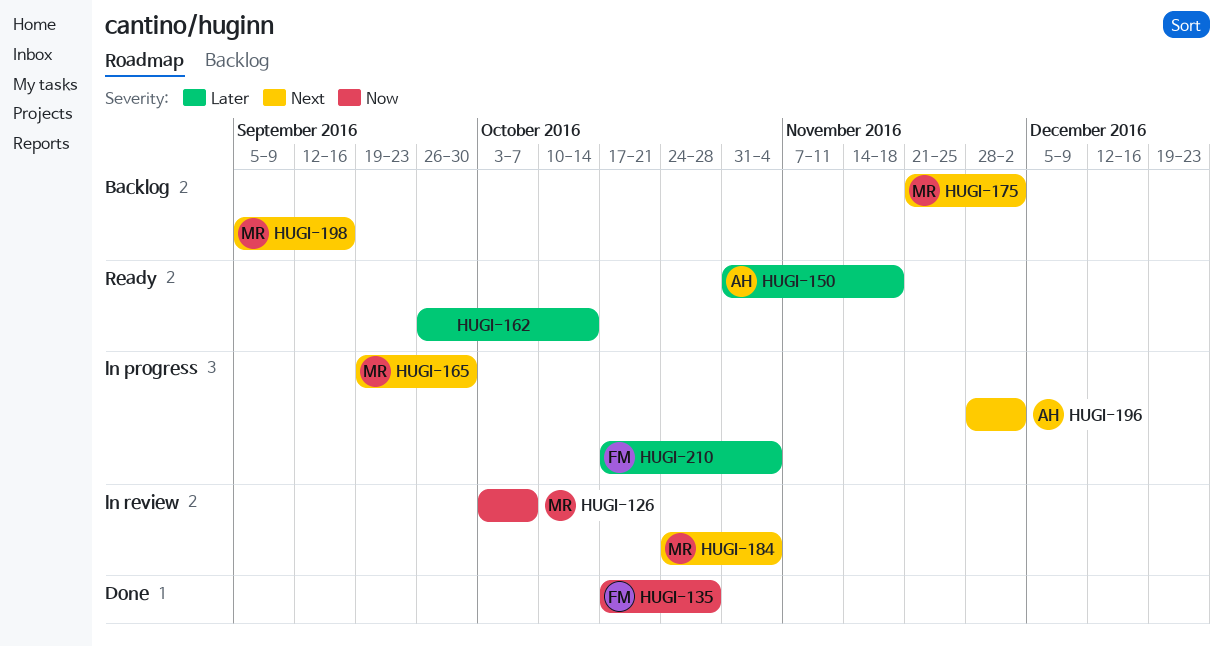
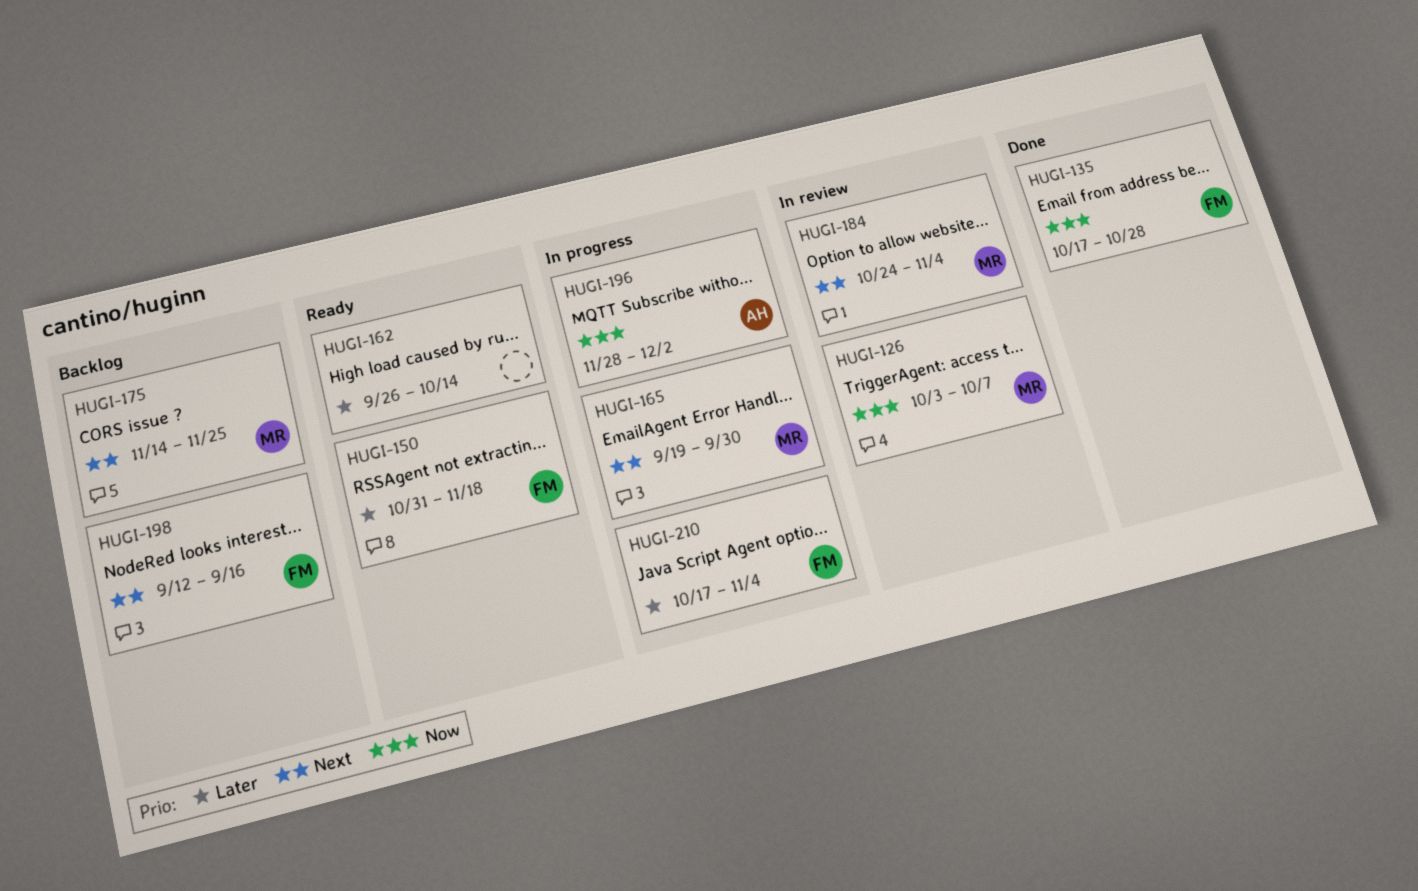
HUGI-150, owner: AH -> FM
HUGI-175, start: Nov 21 -> Nov 14
HUGI-175, due: Dec 2 -> Nov 25
HUGI-196, priority: Next -> Now
HUGI-198, owner: MR -> FM
HUGI-198, start: Sep 5 -> Sep 12

